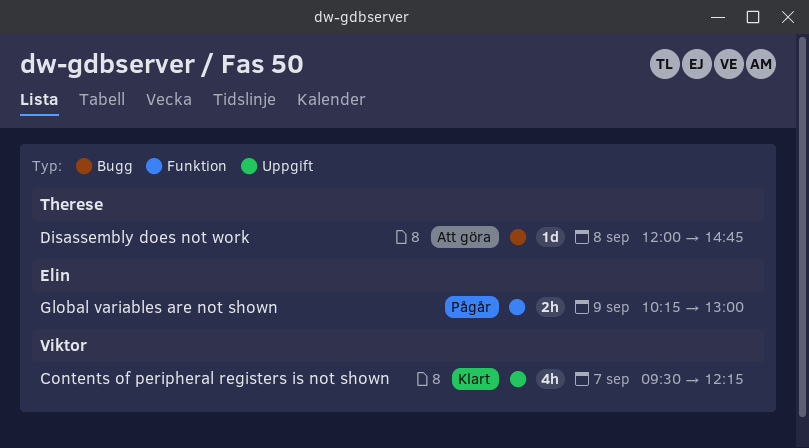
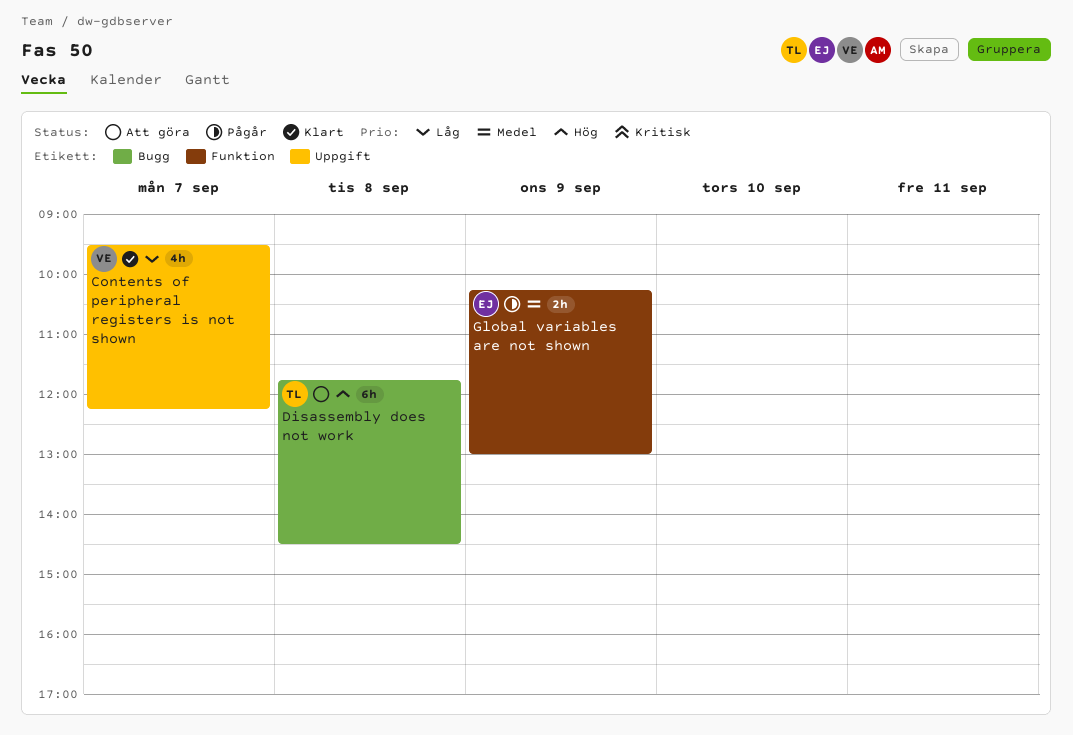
Disassembly does not work, estimate: 1d -> 6h
Disassembly does not work, begins: 12:00 -> 11:45
Disassembly does not work, ends: 14:45 -> 14:30

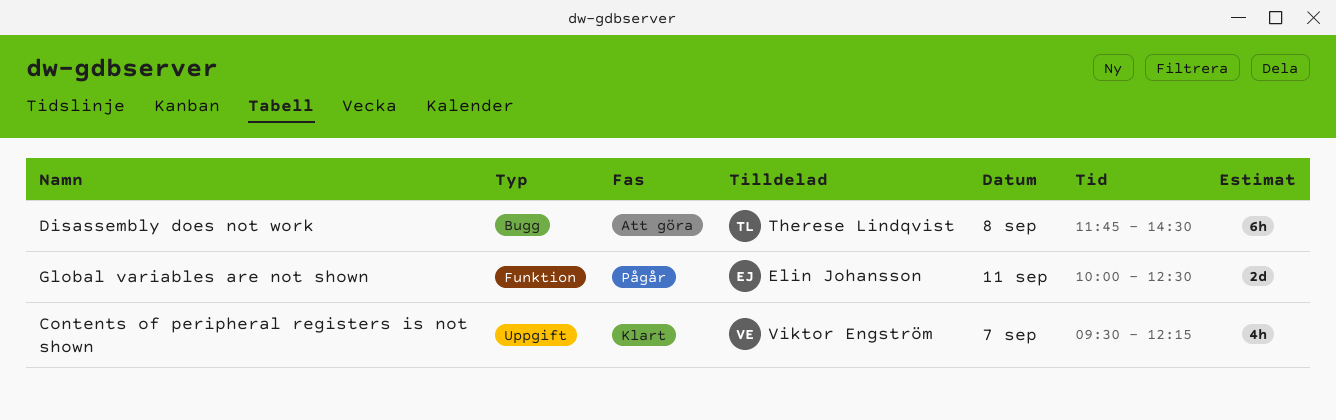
Global variables are not shown, estimate: 2h -> 2d
Global variables are not shown, day: Sep 9 -> Sep 11
Global variables are not shown, begins: 10:15 -> 10:00
Global variables are not shown, ends: 13:00 -> 12:30

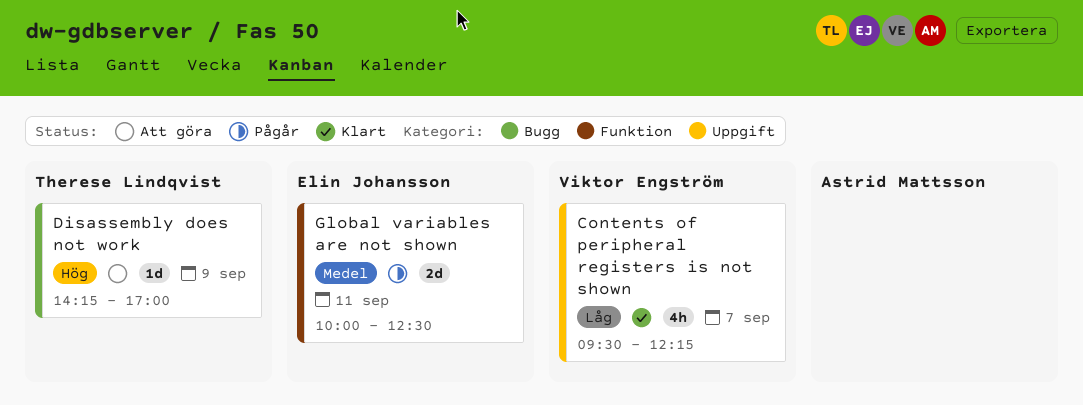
Disassembly does not work, estimate: 6h -> 1d
Disassembly does not work, day: Sep 8 -> Sep 9
Disassembly does not work, begins: 11:45 -> 14:15
Disassembly does not work, ends: 14:30 -> 17:00

